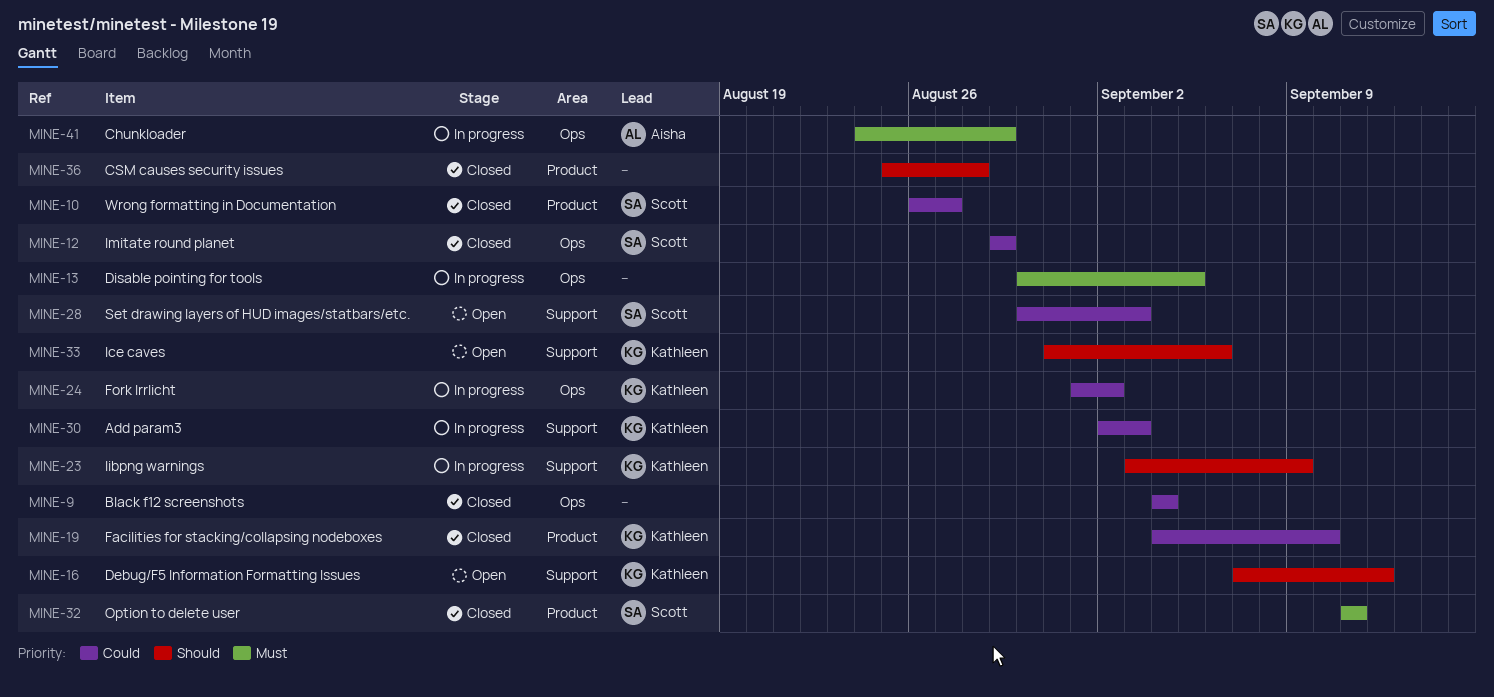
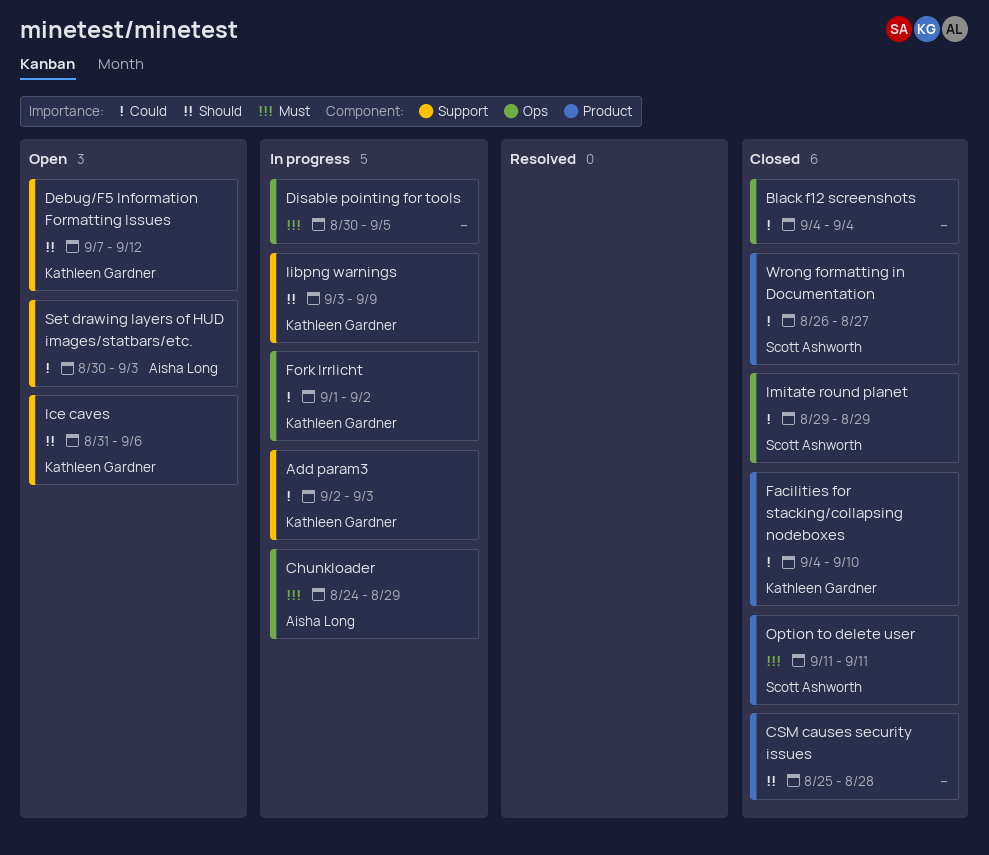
Set drawing layers of HUD images/statbars/etc., owner: Scott Ashworth -> Aisha Long

